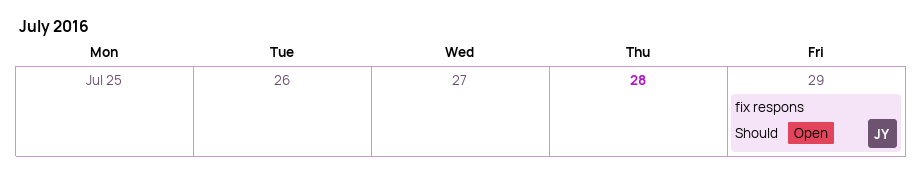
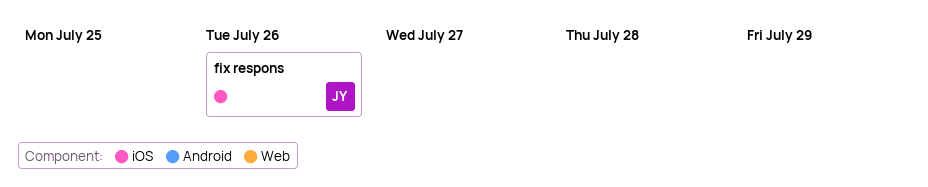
fix respons, due: Jul 29 -> Jul 26

